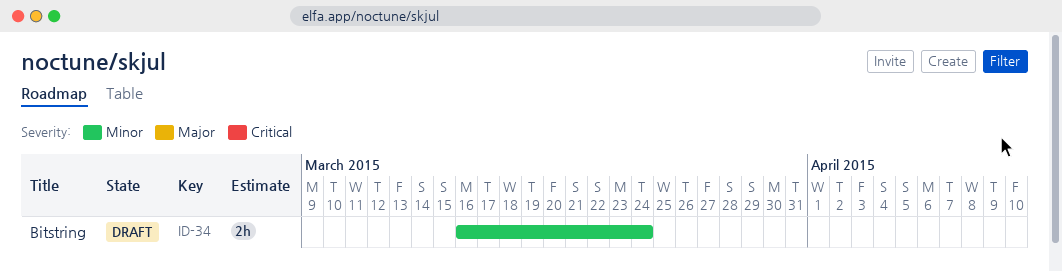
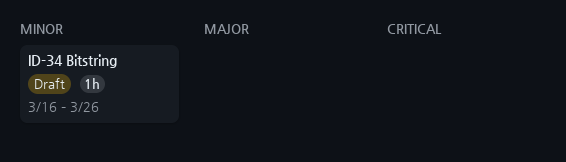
ID-34, estimate: 2h -> 1h
ID-34, due: Mar 24 -> Mar 26

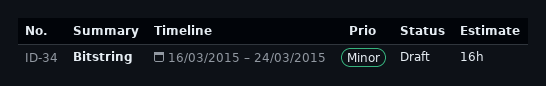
ID-34, estimate: 1h -> 16h
ID-34, due: Mar 26 -> Mar 24

